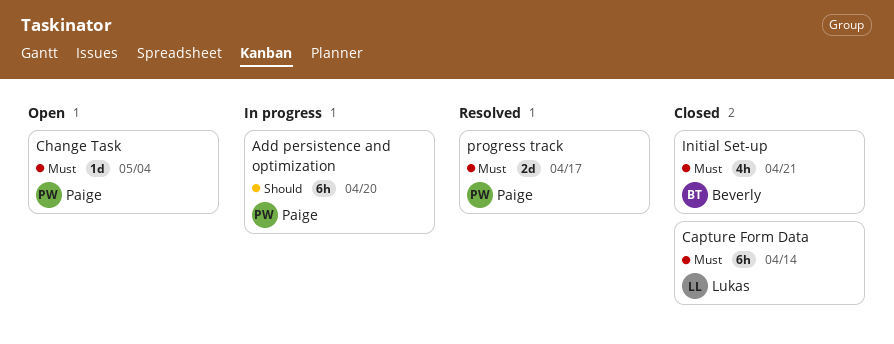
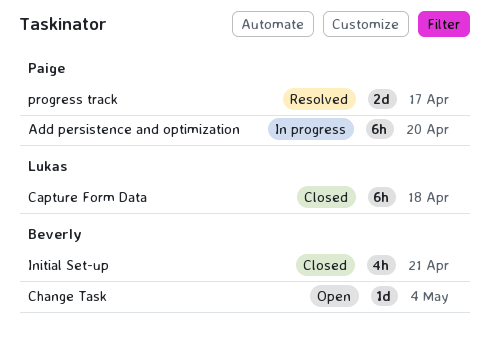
Capture Form Data, due: Apr 14 -> Apr 18
Change Task, owner: Paige -> Beverly

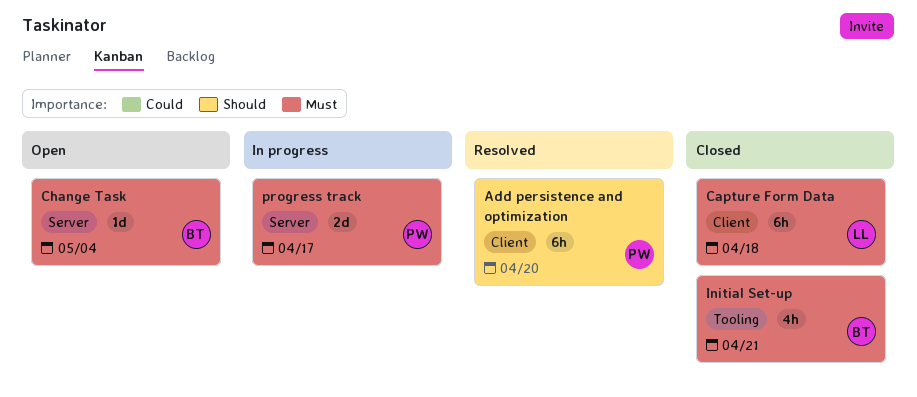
Add persistence and optimization, status: In progress -> Resolved
progress track, status: Resolved -> In progress

